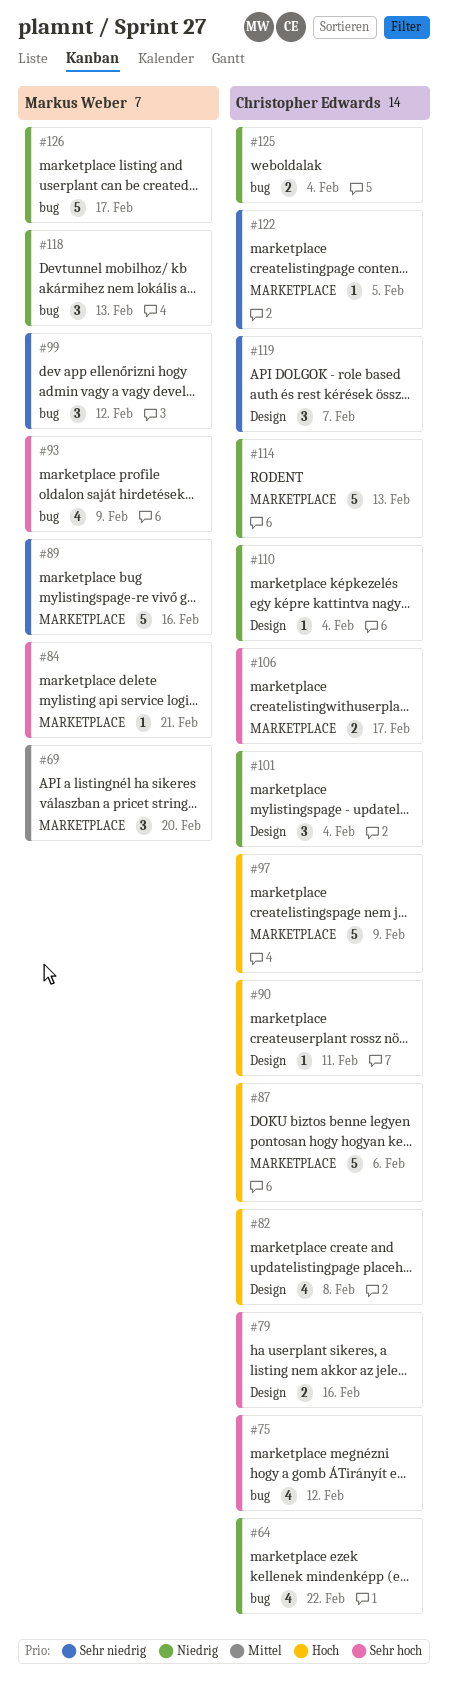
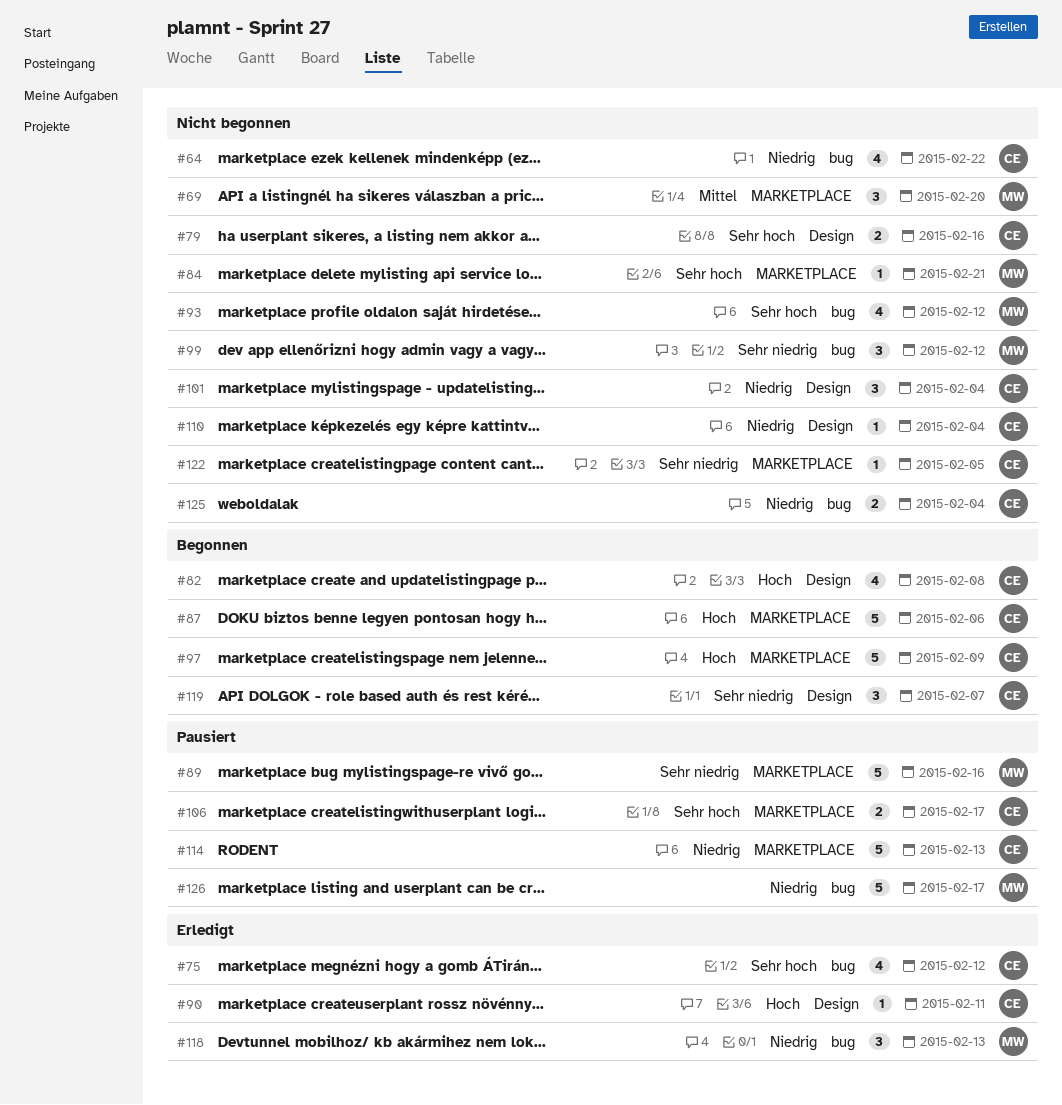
#93, due: Feb 9 -> Feb 12

